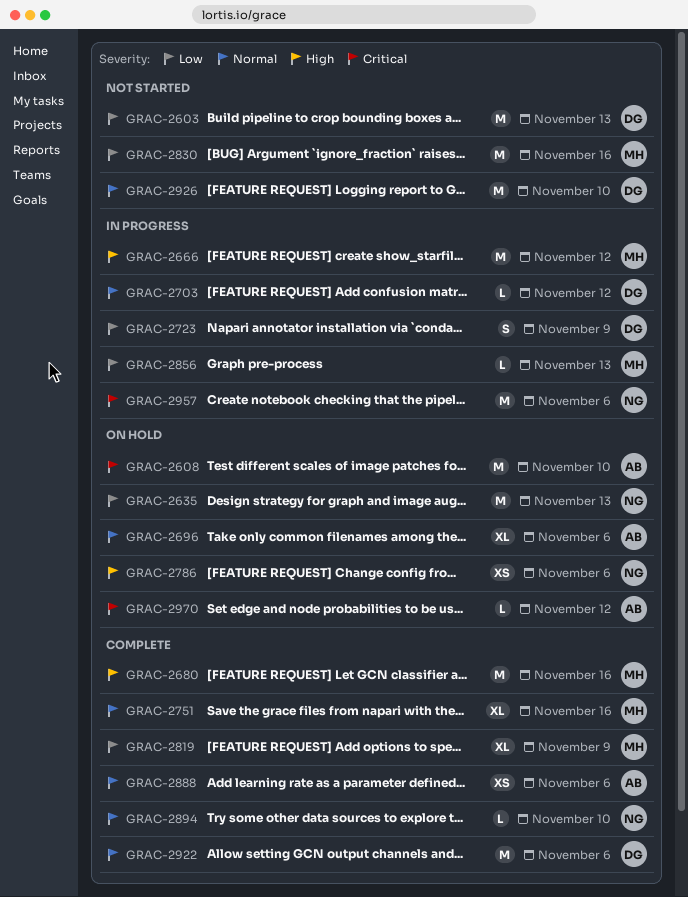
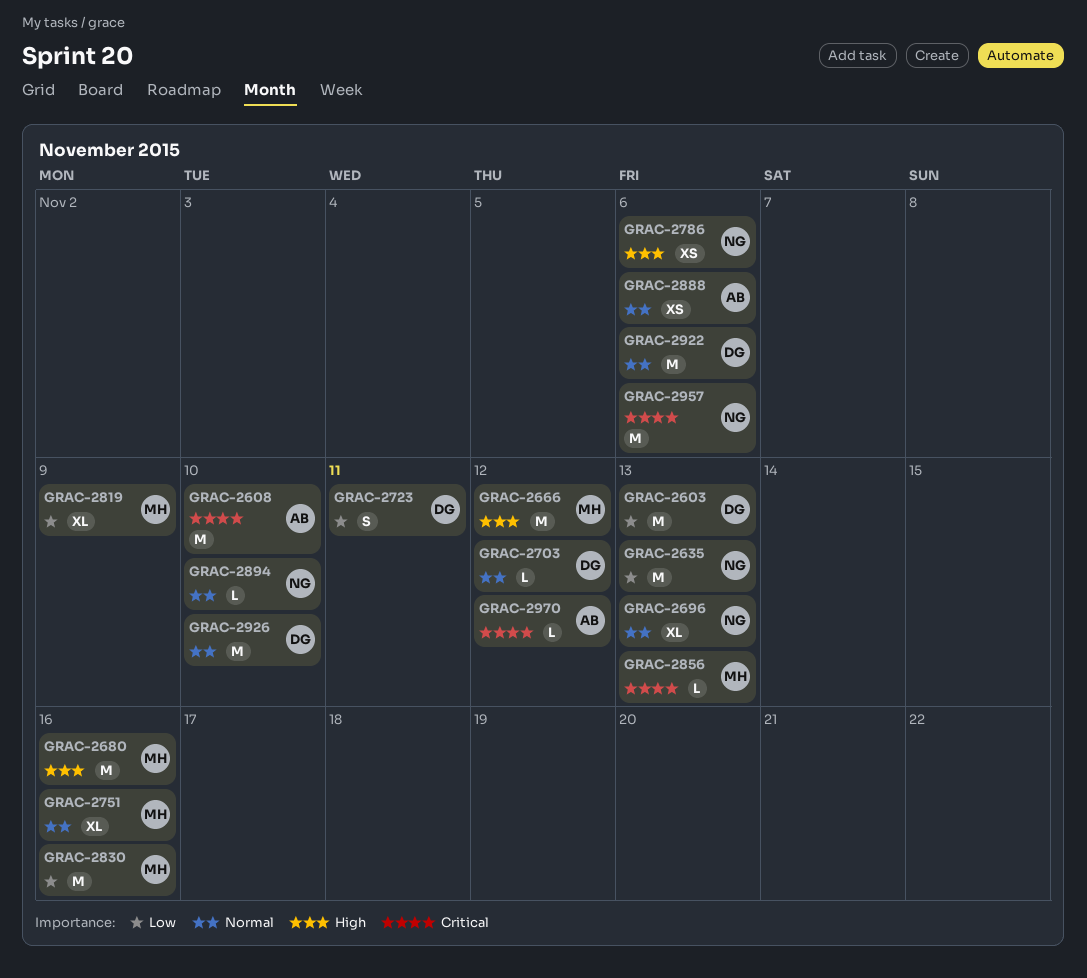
GRAC-2696, owner: AB -> NG
GRAC-2696, due: Nov 6 -> Nov 13
GRAC-2723, due: Nov 9 -> Nov 11
GRAC-2856, priority: Low -> Critical

